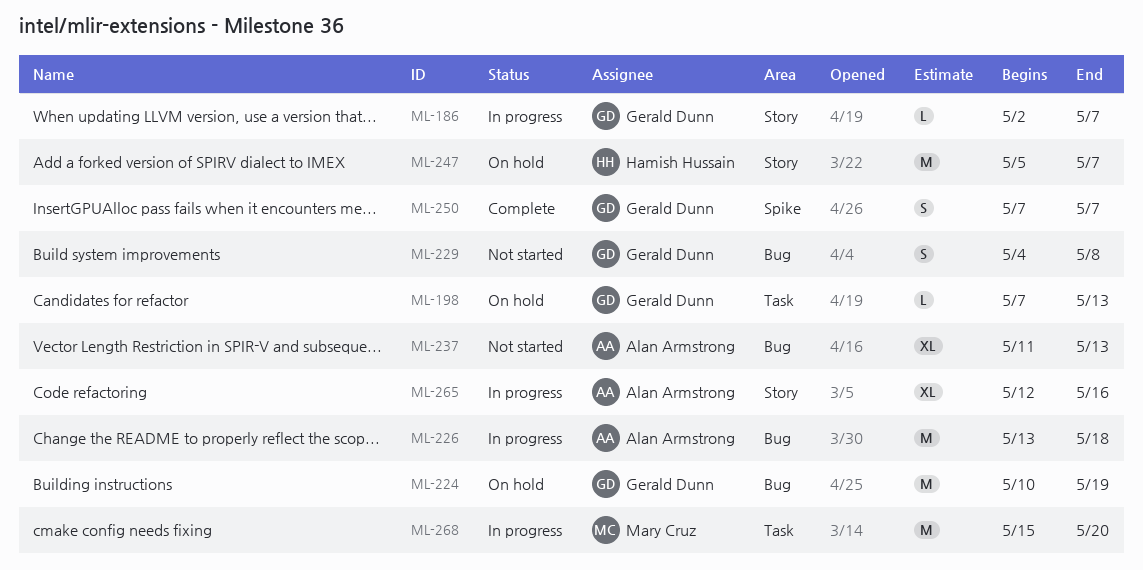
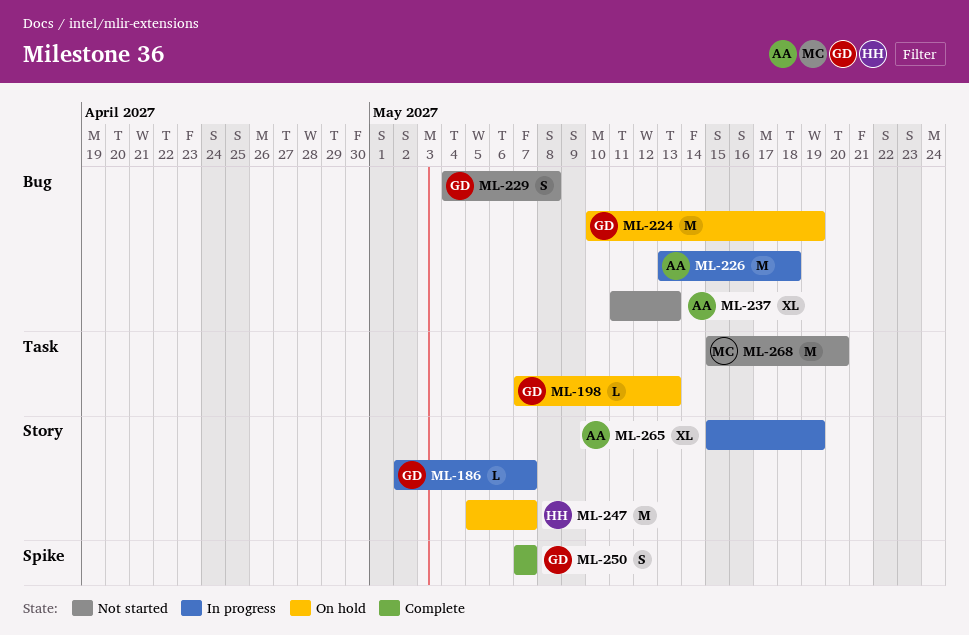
ML-265, start: May 12 -> May 15
ML-265, due: May 16 -> May 19
ML-268, status: In progress -> Not started

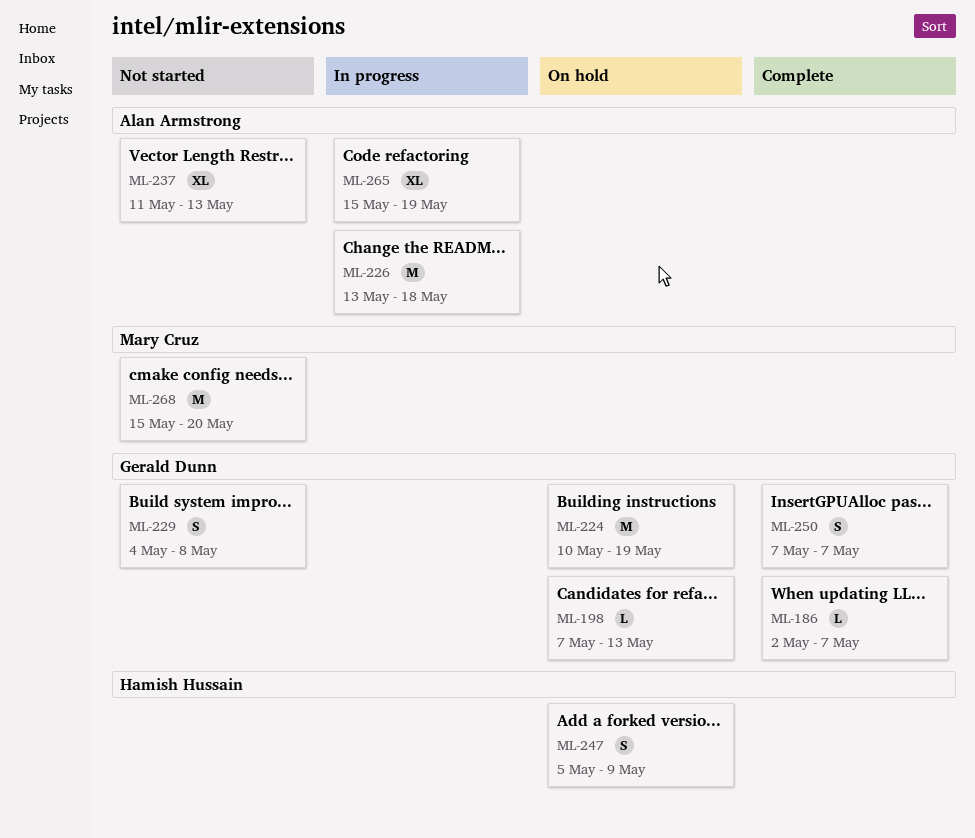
ML-186, status: In progress -> Complete
ML-247, estimate: M -> S
ML-247, due: May 7 -> May 9

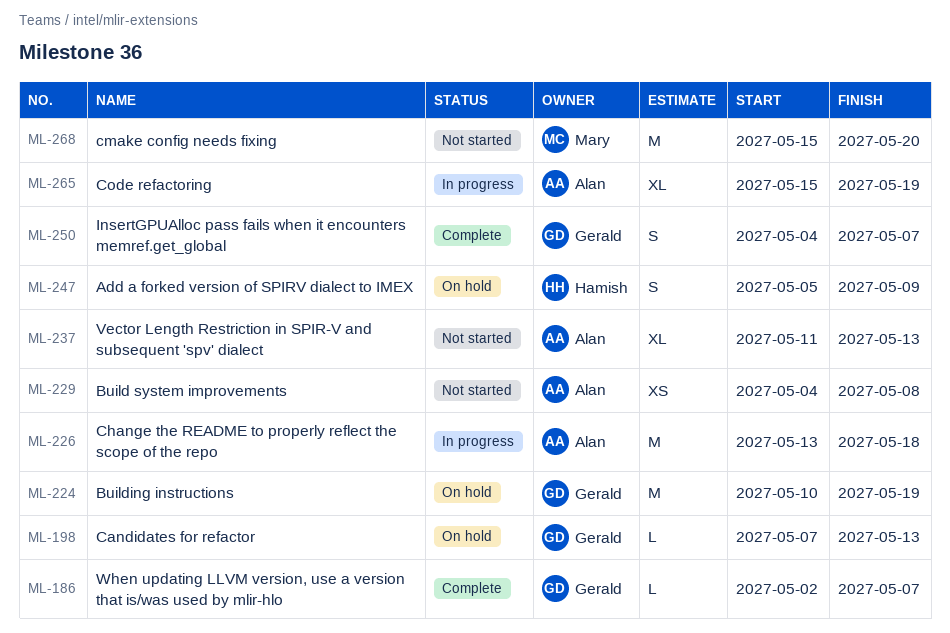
ML-229, owner: Gerald Dunn -> Alan Armstrong
ML-229, estimate: S -> XS
ML-250, start: May 7 -> May 4

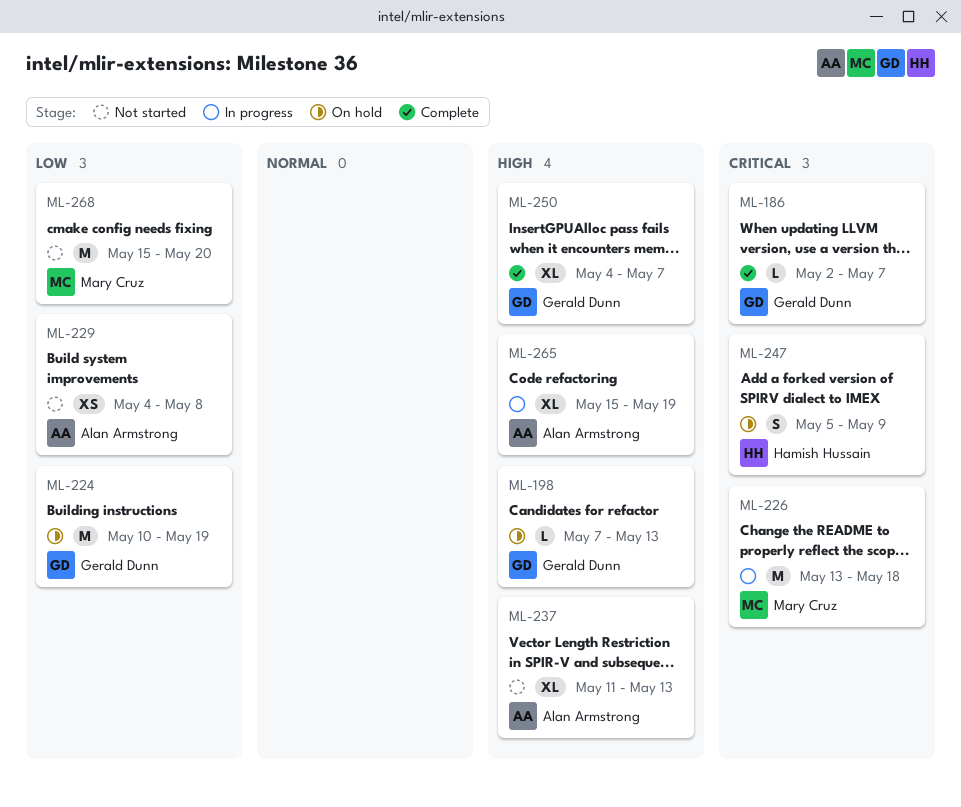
ML-226, owner: Alan Armstrong -> Mary Cruz
ML-250, estimate: S -> XL

